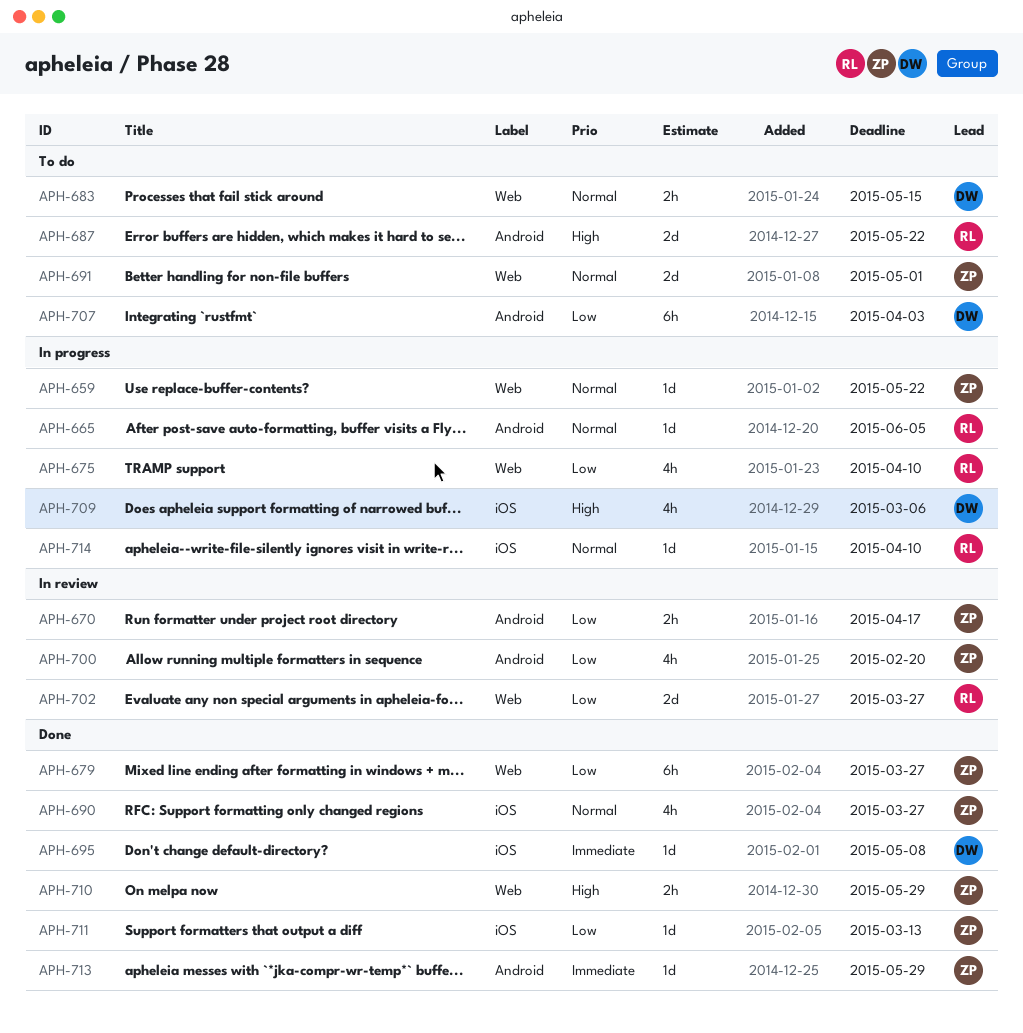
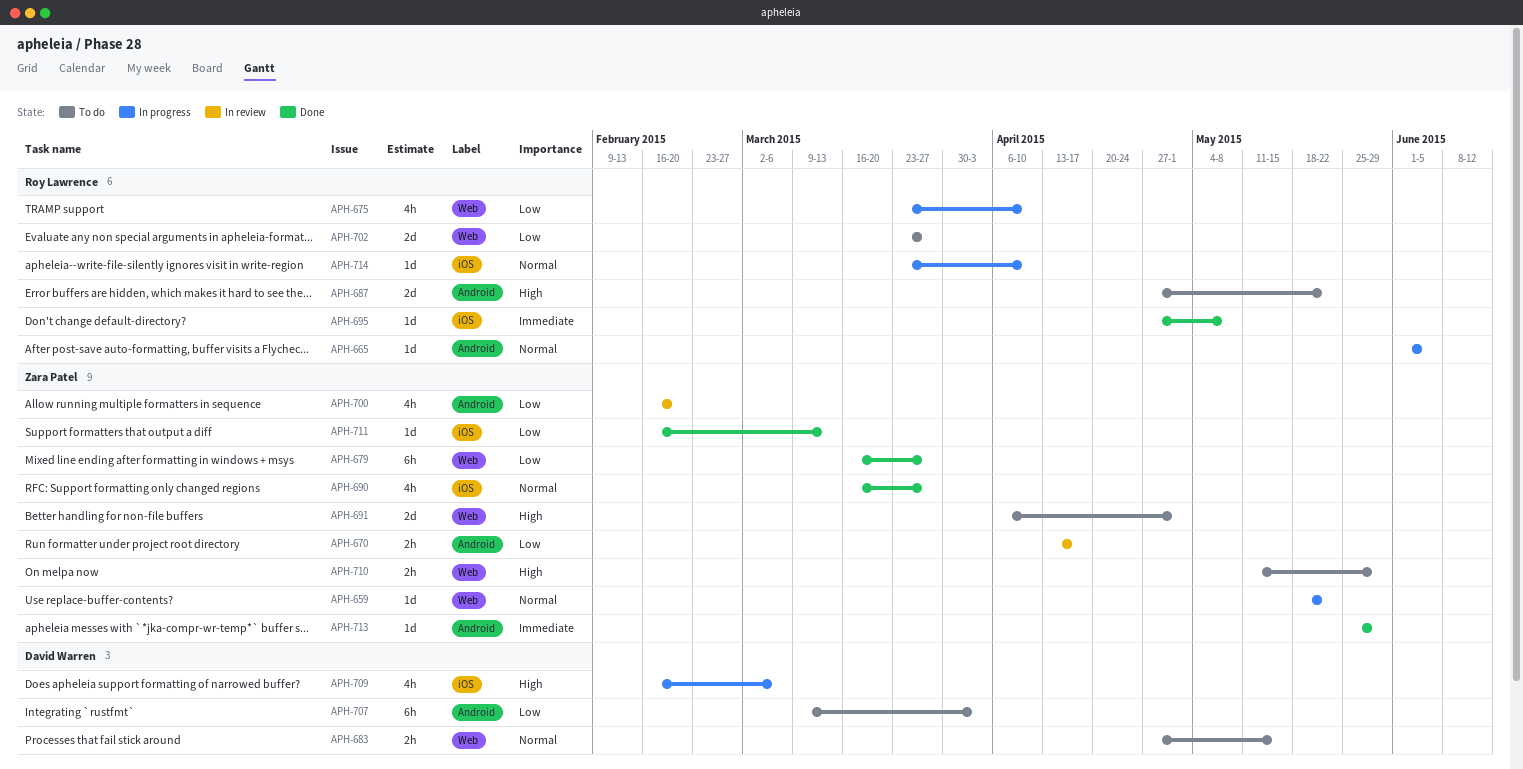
APH-691, priority: Normal -> High
APH-695, owner: David Warren -> Roy Lawrence
APH-702, status: In review -> To do
APH-710, status: Done -> To do

